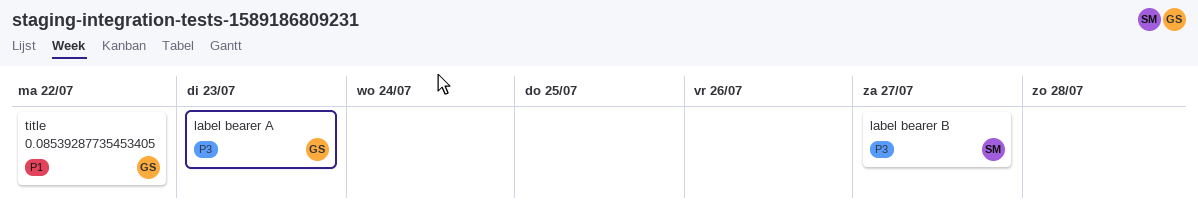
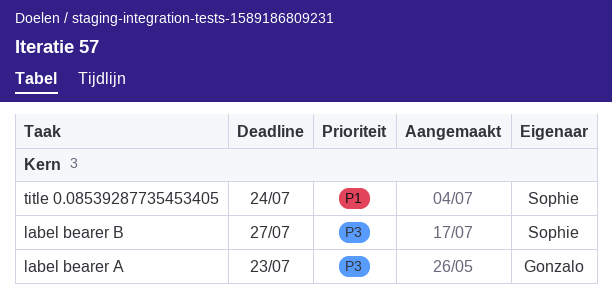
title 0.08539287735453405, owner: Gonzalo -> Sophie
title 0.08539287735453405, due: Jul 22 -> Jul 24

